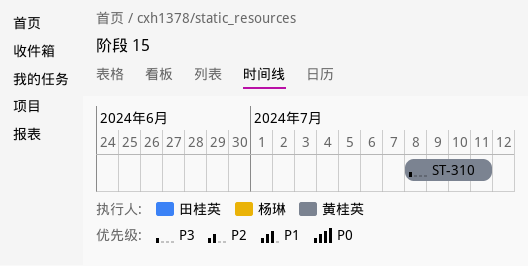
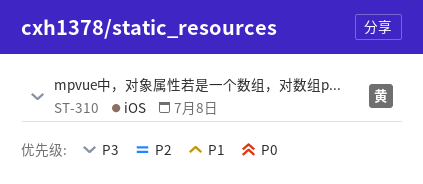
ST-310, due: Jul 11 -> Jul 8

